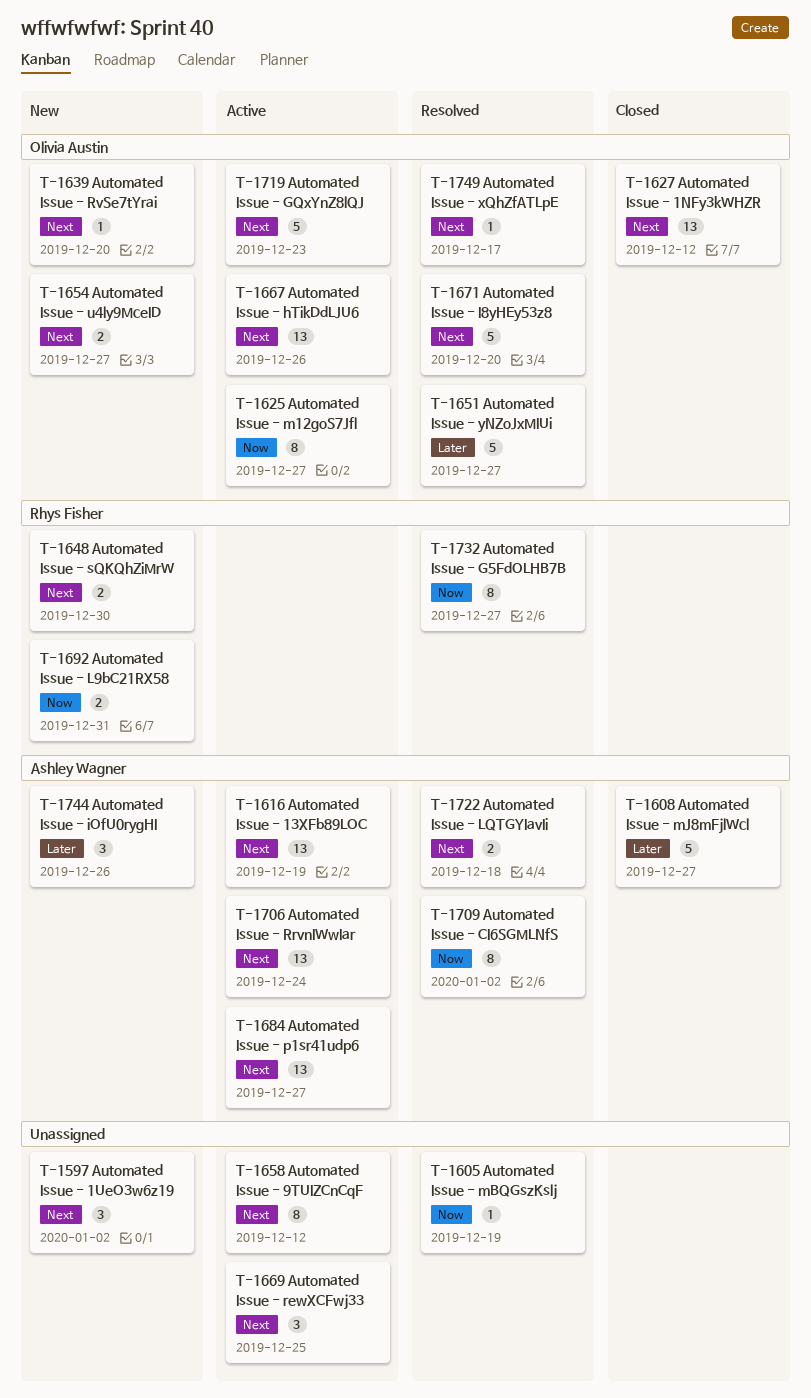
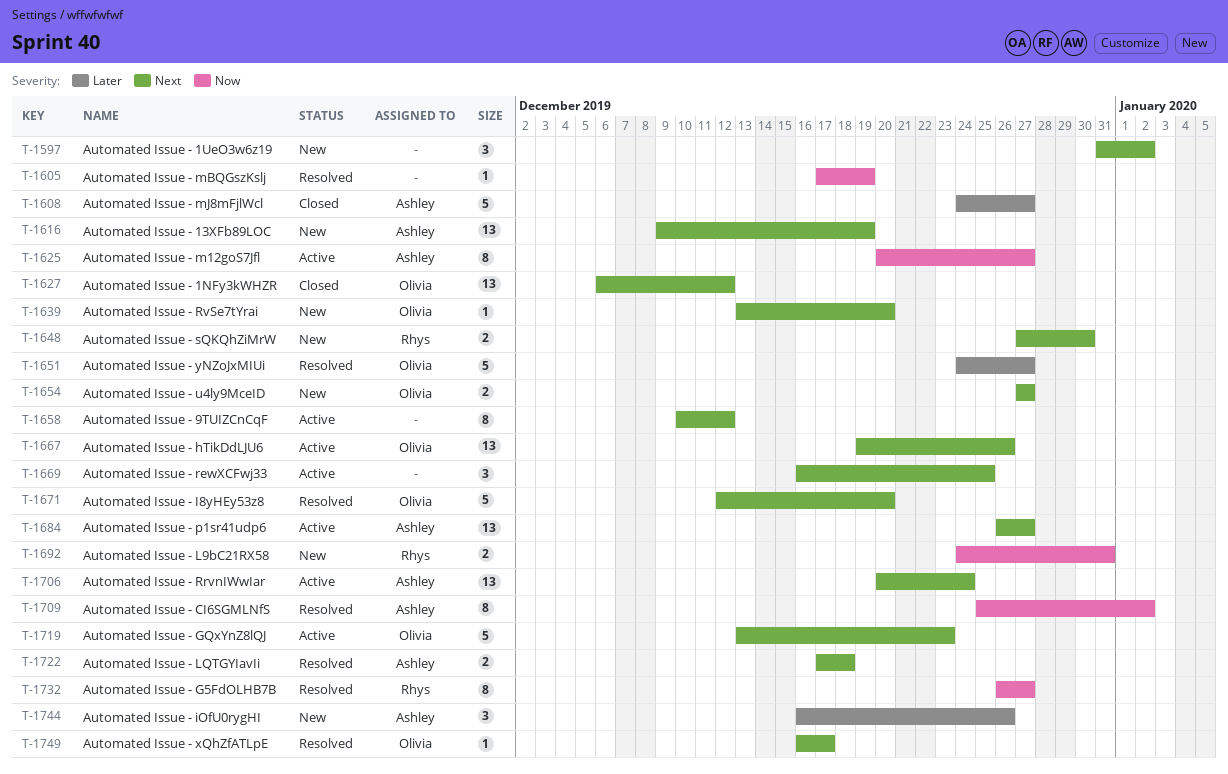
T-1616, status: Active -> New
T-1625, owner: Olivia Austin -> Ashley Wagner

